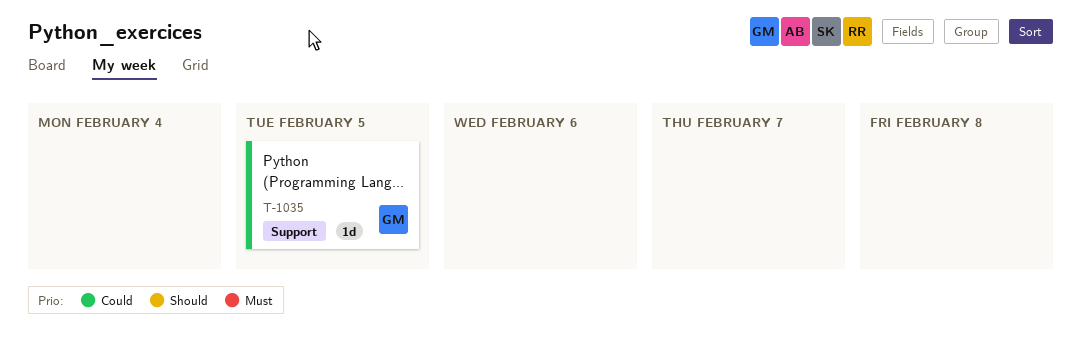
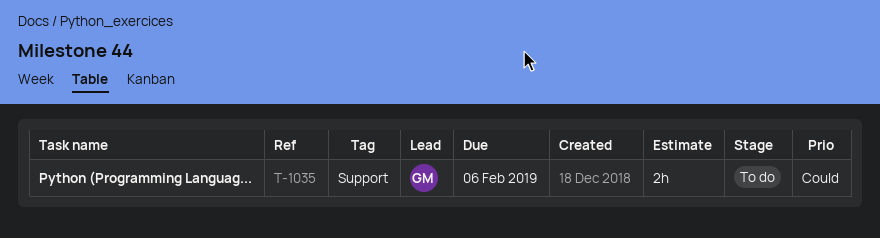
T-1035, estimate: 1d -> 2h
T-1035, due: Feb 5 -> Feb 6

